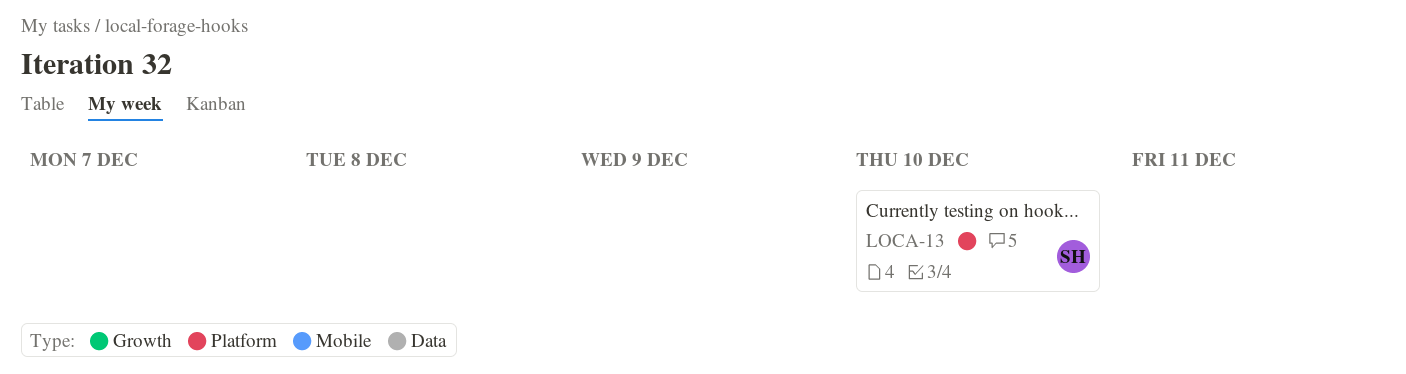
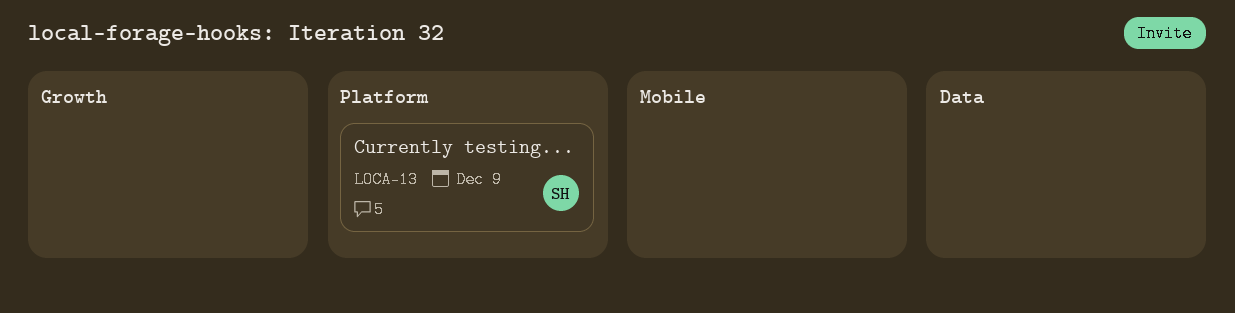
LOCA-13, due: Dec 10 -> Dec 9

